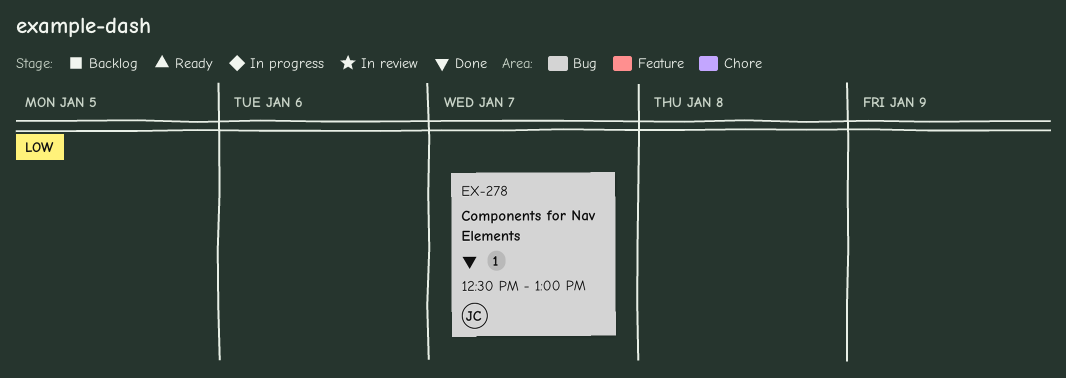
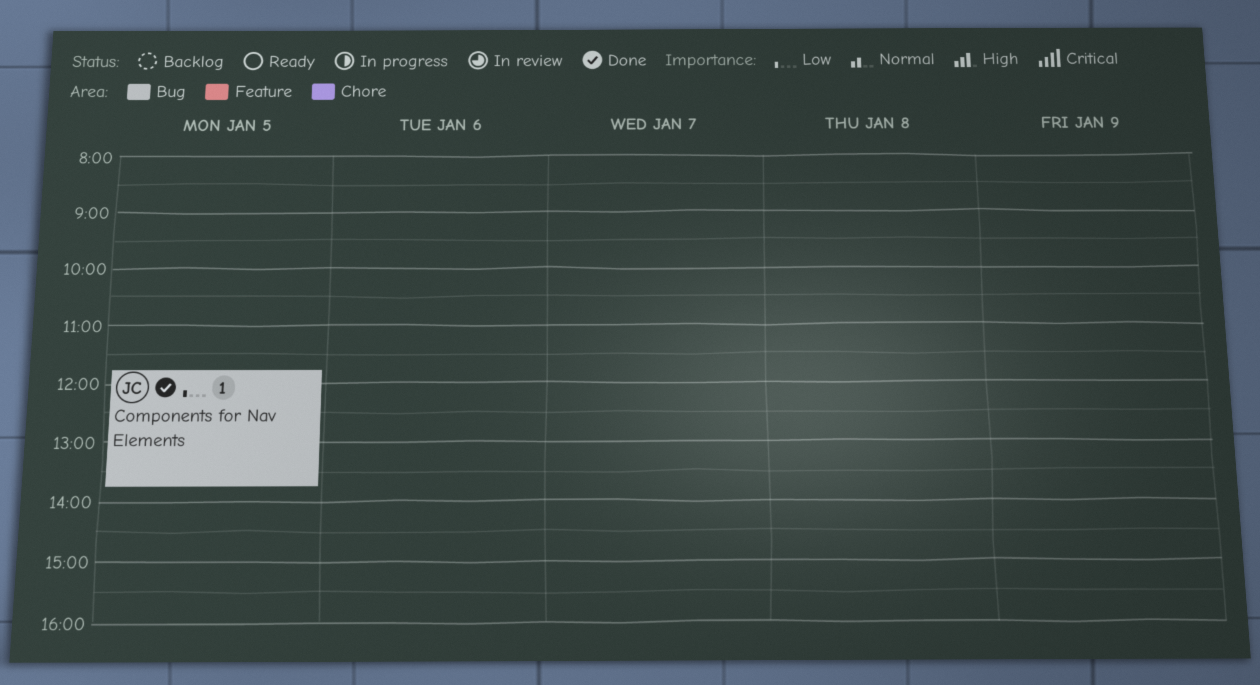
Components for Nav Elements, day: Jan 7 -> Jan 5
Components for Nav Elements, begins: 12:30 -> 11:45
Components for Nav Elements, ends: 13:00 -> 13:45

